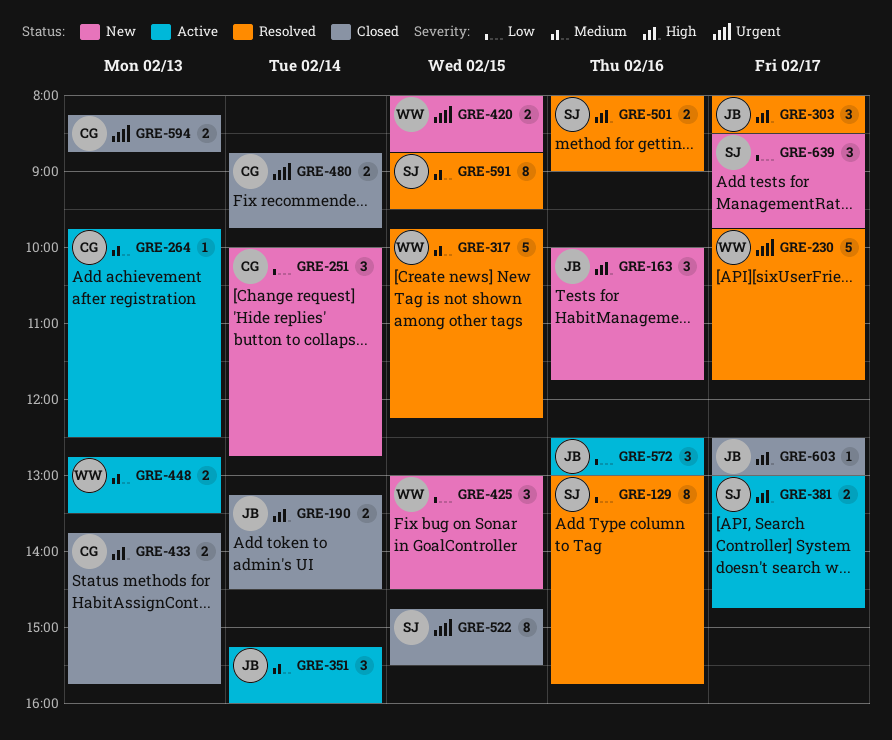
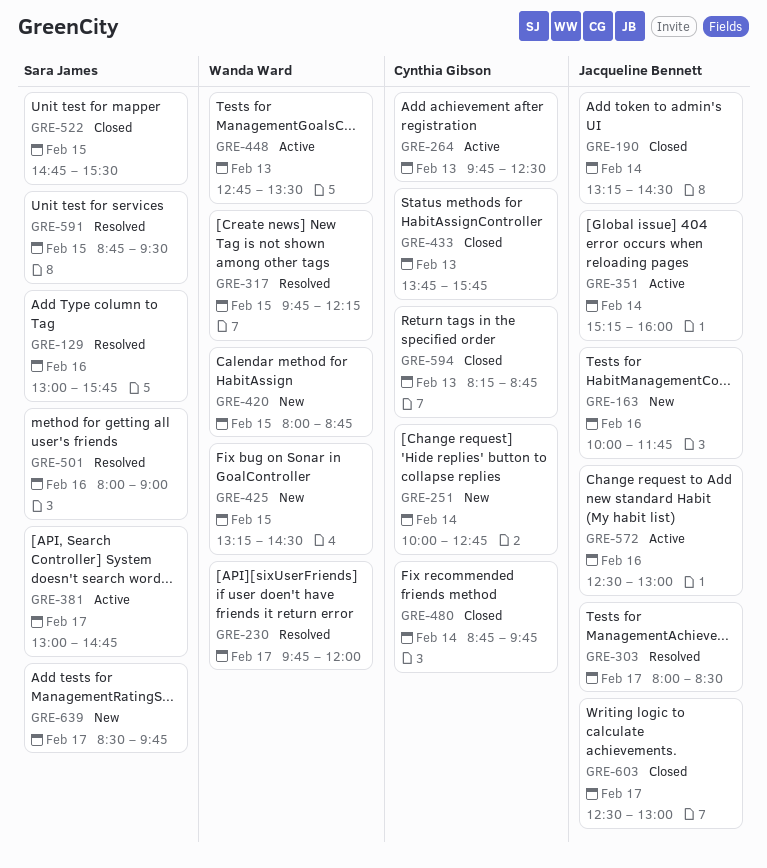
GRE-230, ends: 11:45 -> 12:00
GRE-425, begins: 13:00 -> 13:15

